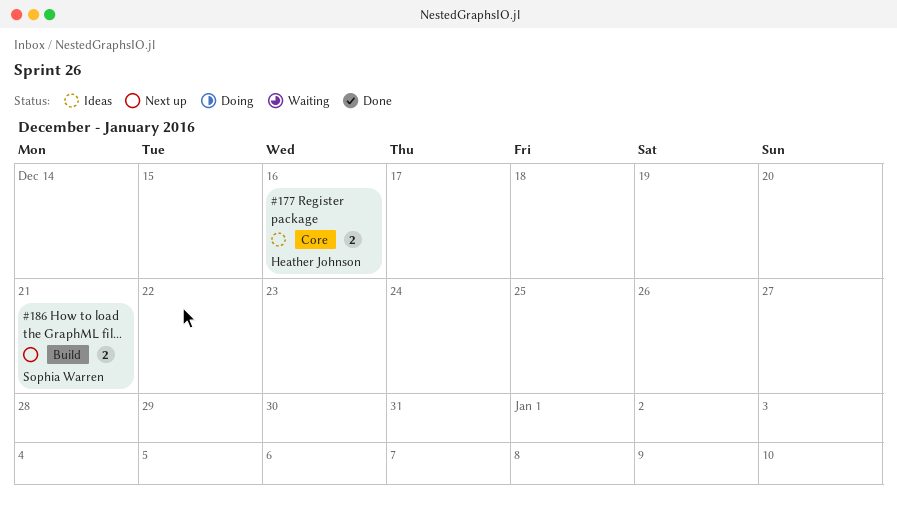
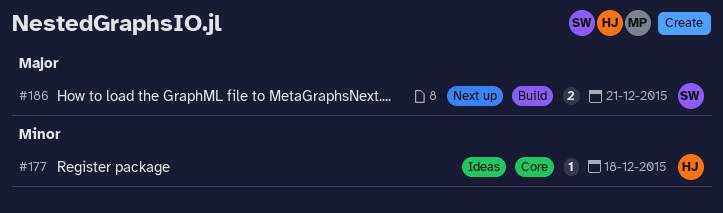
#177, estimate: 2 -> 1
#177, due: Dec 16 -> Dec 18

